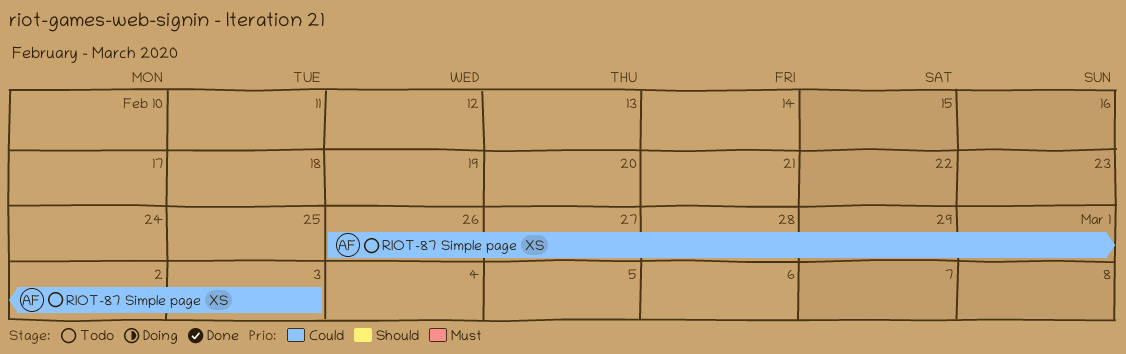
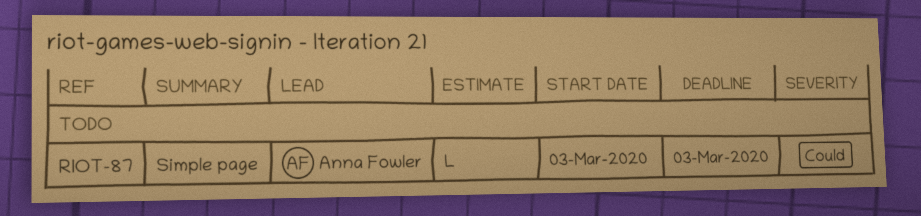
RIOT-87, estimate: XS -> L
RIOT-87, start: Feb 26 -> Mar 3

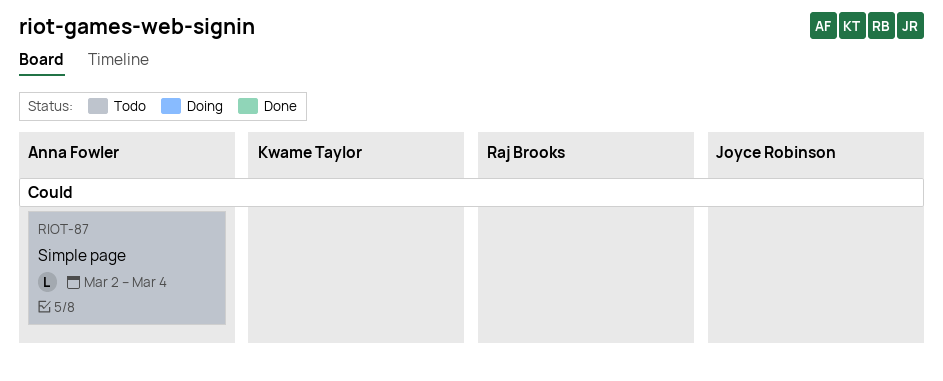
RIOT-87, start: Mar 3 -> Mar 2
RIOT-87, due: Mar 3 -> Mar 4

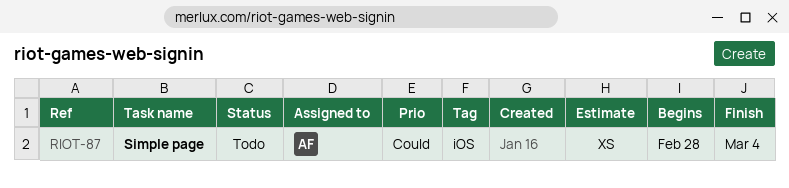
RIOT-87, estimate: L -> XS
RIOT-87, start: Mar 2 -> Feb 28

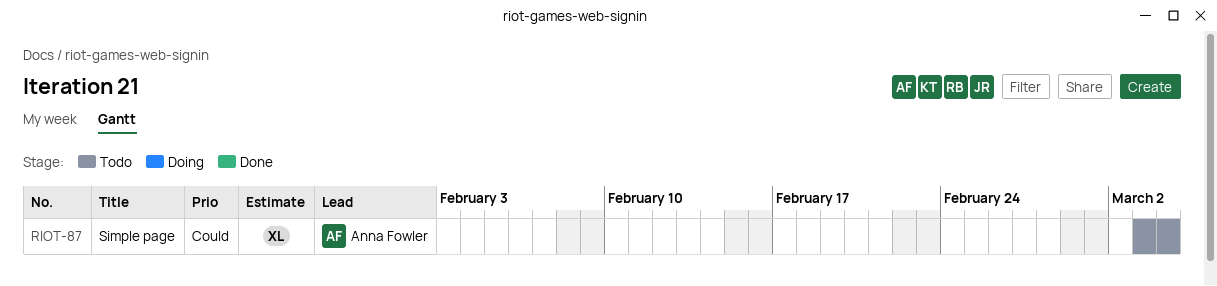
RIOT-87, estimate: XS -> XL
RIOT-87, start: Feb 28 -> Mar 3

